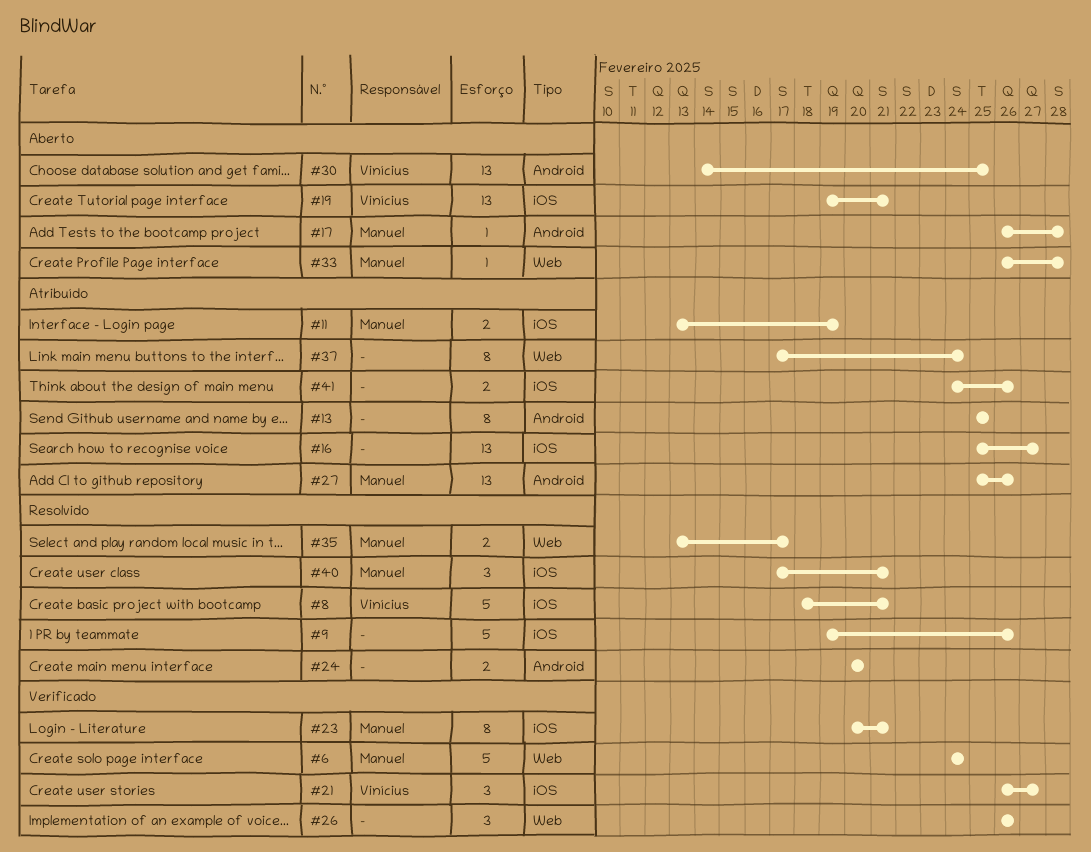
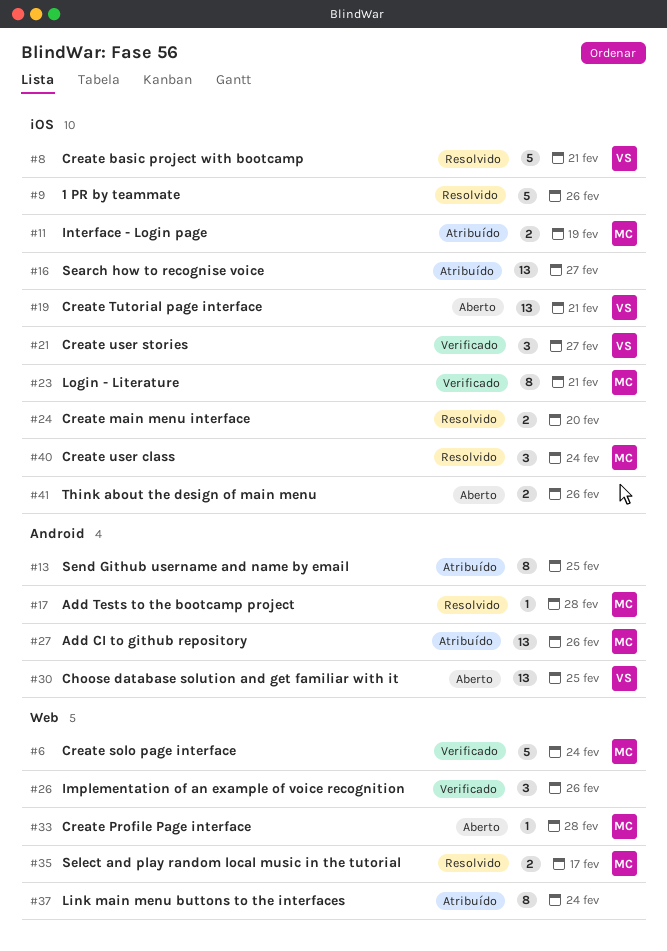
#17, status: Aberto -> Resolvido
#24, label: Android -> iOS
#40, due: Feb 21 -> Feb 24
#41, status: Atribuído -> Aberto

